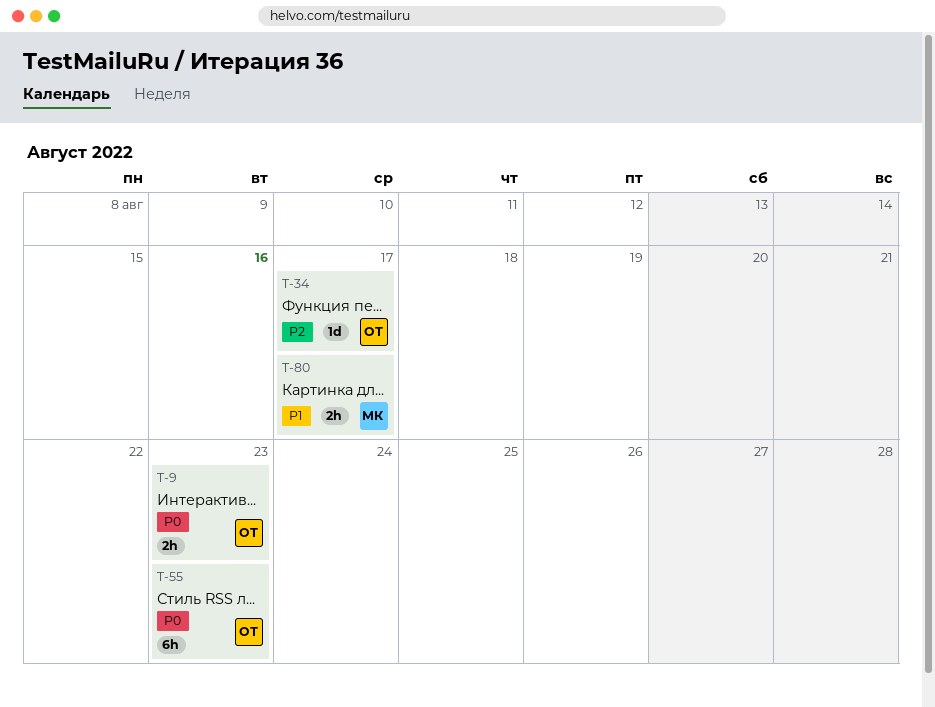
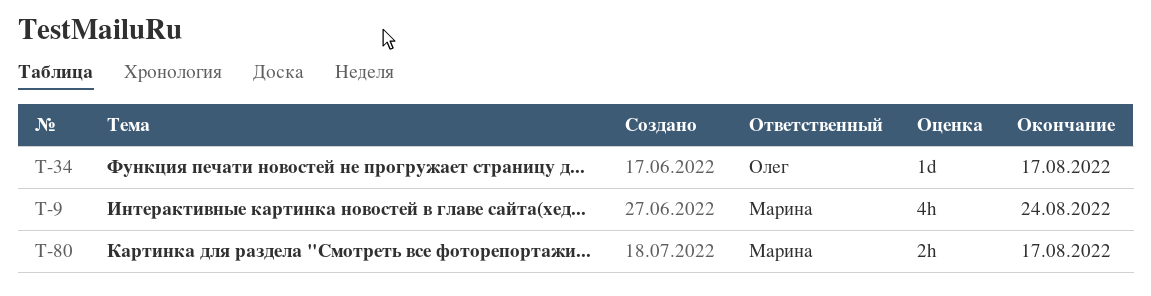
T-9, owner: Олег -> Марина
T-9, estimate: 2h -> 4h
T-9, due: Aug 23 -> Aug 24
T-55: present -> none

